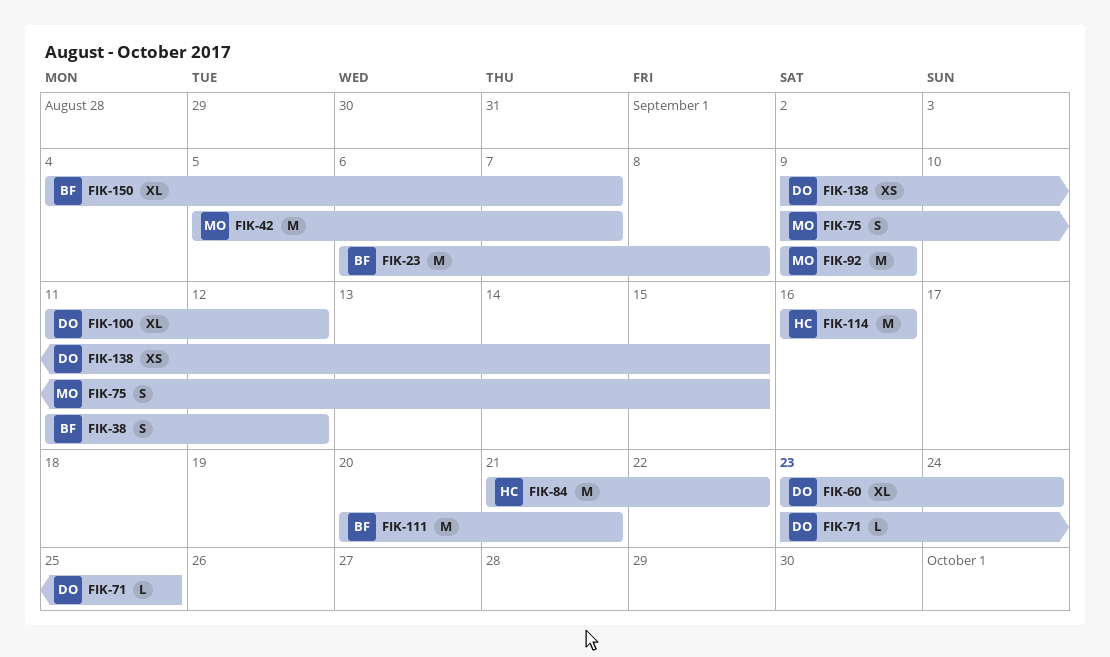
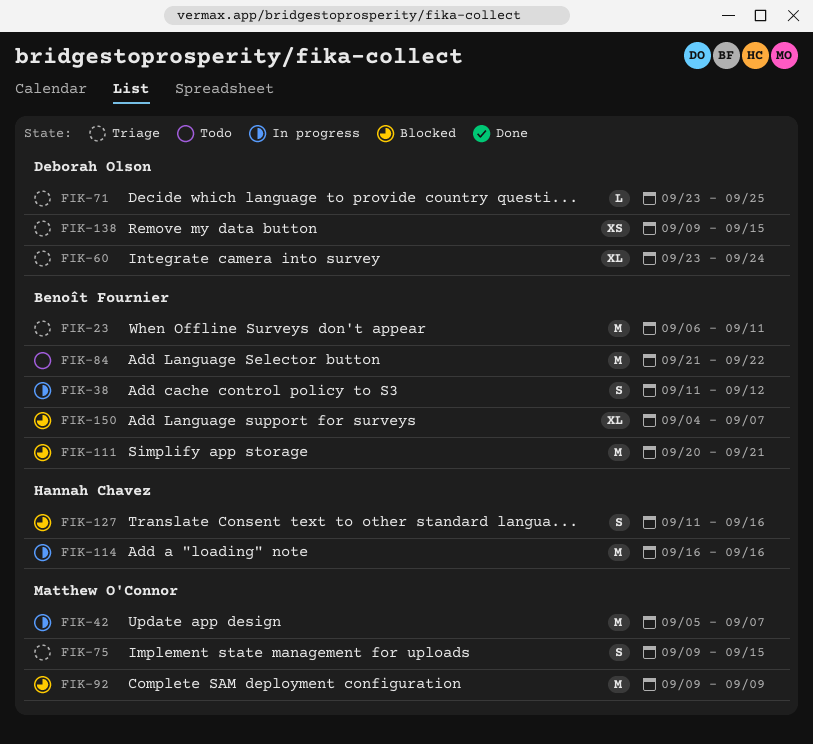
FIK-23, due: Sep 8 -> Sep 11
FIK-84, owner: Hannah Chavez -> Benoît Fournier
FIK-100: present -> none
FIK-127: none -> present

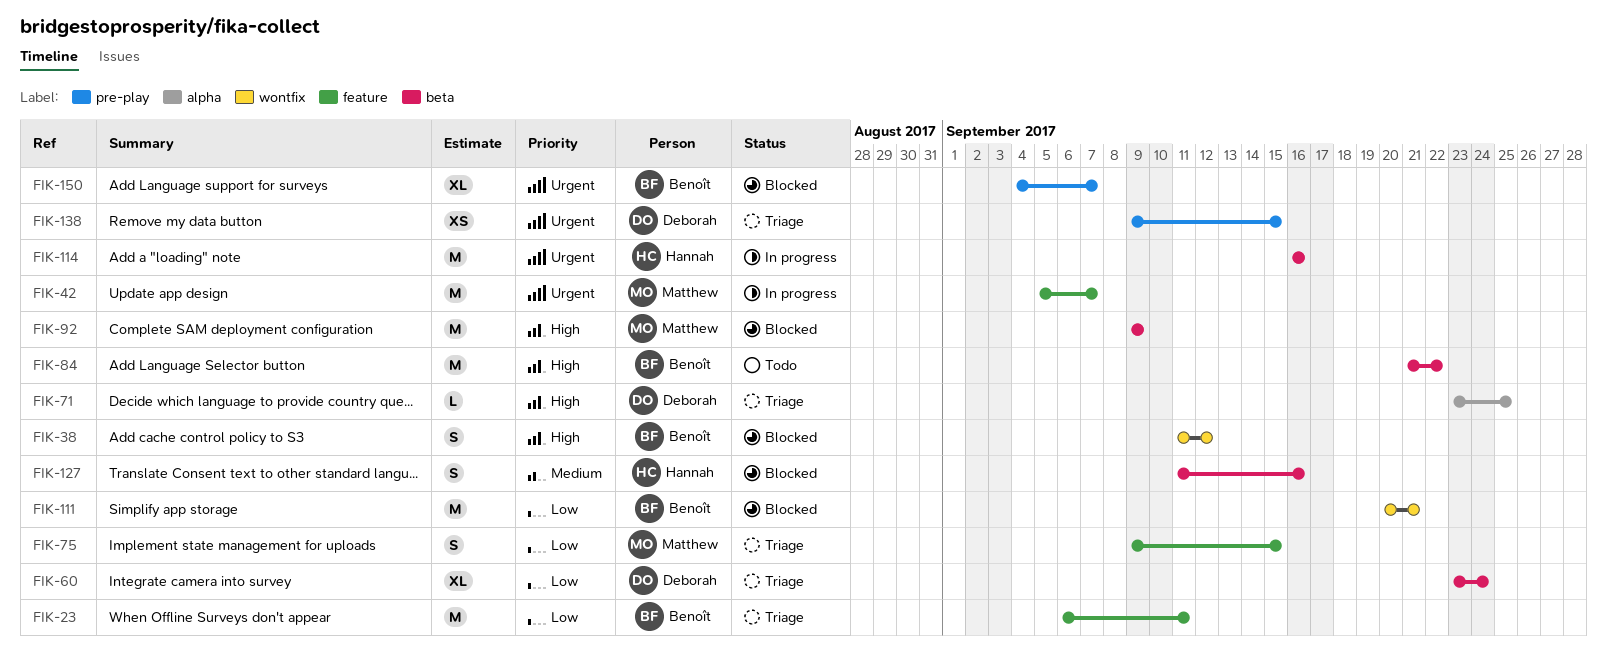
FIK-38, status: In progress -> Blocked

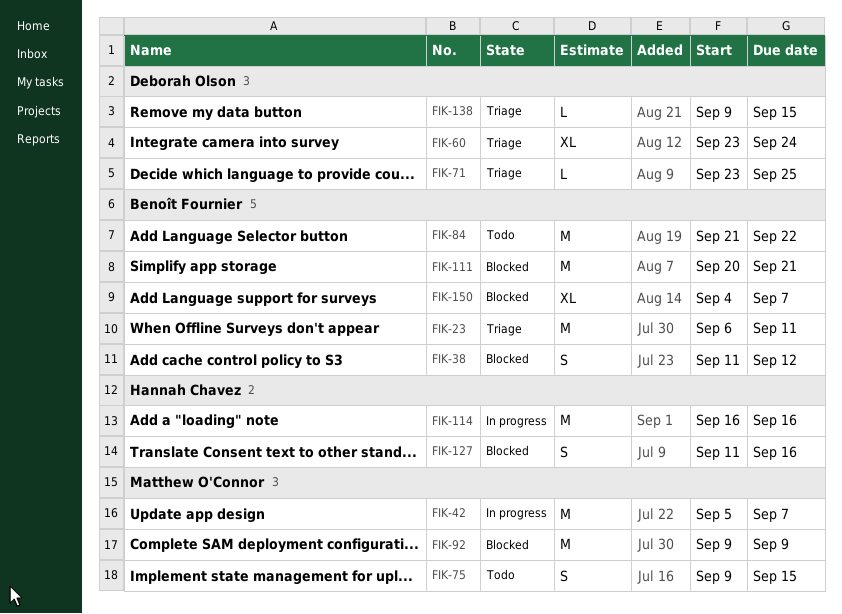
FIK-75, status: Triage -> Todo
FIK-138, estimate: XS -> L

